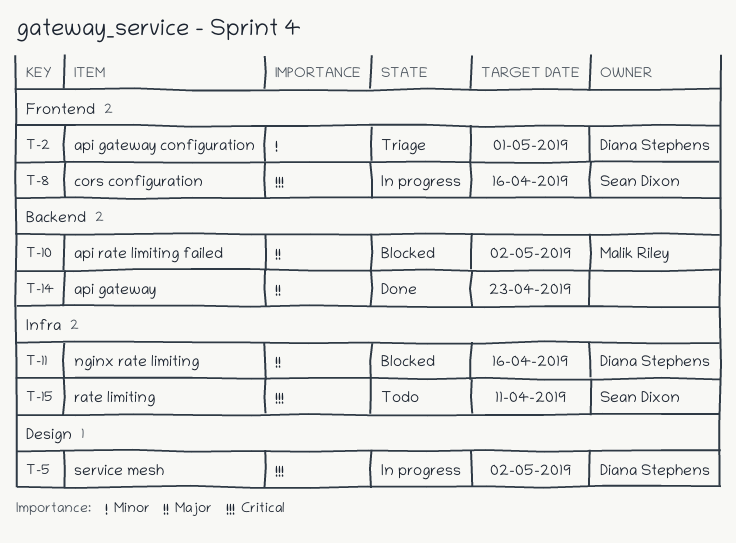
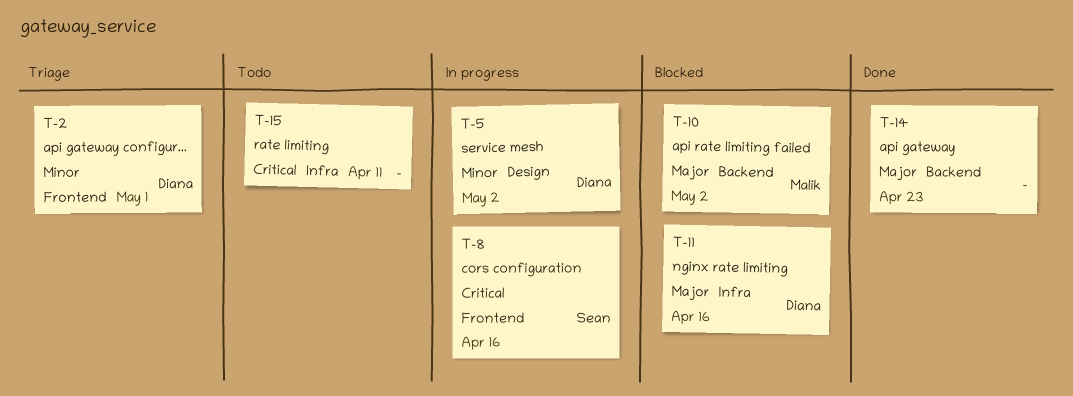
T-5, priority: Critical -> Minor
T-15, owner: Sean Dixon -> none

